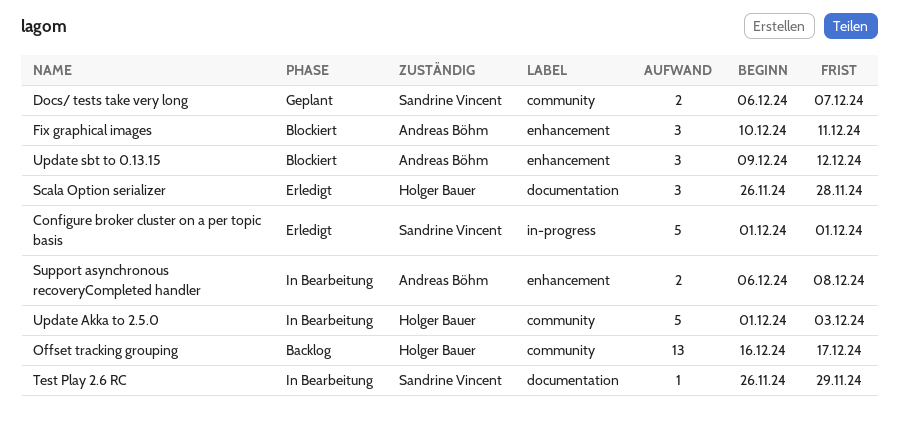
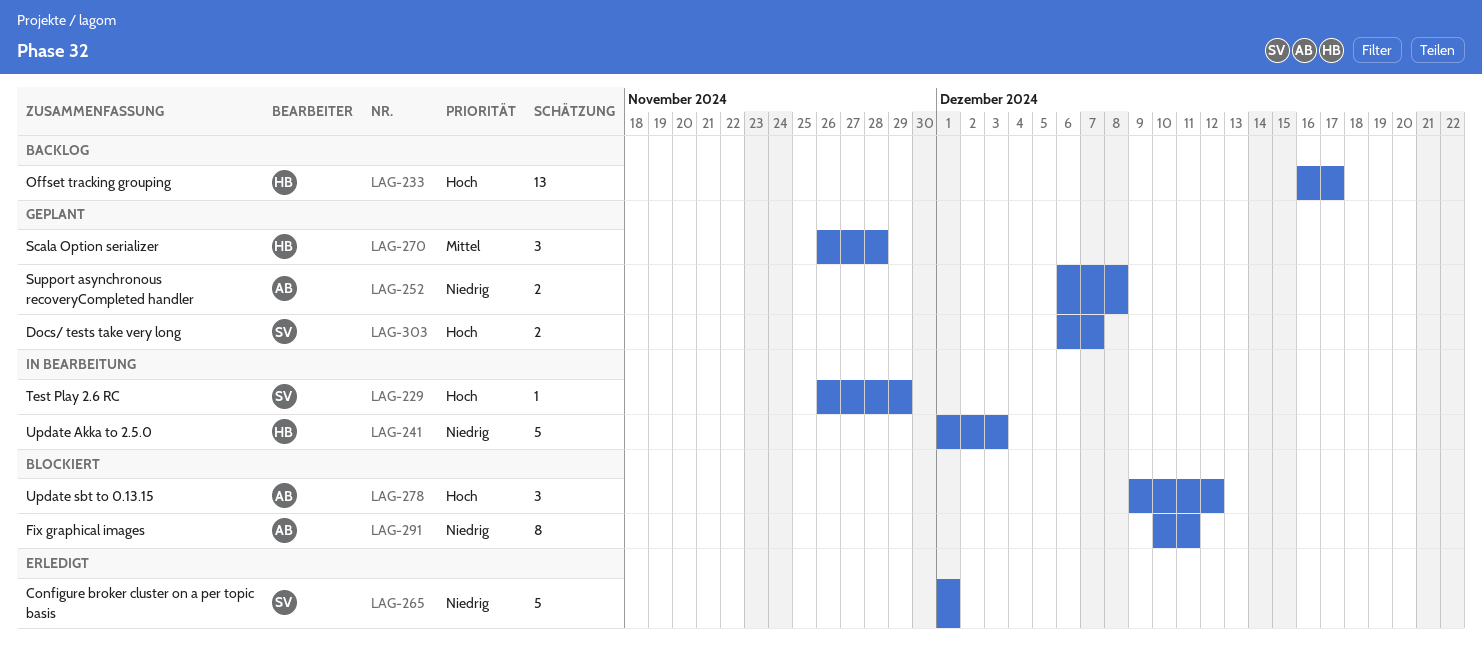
Fix graphical images, estimate: 3 -> 8
Scala Option serializer, status: Erledigt -> Geplant
Support asynchronous recoveryCompleted handler, status: In Bearbeitung -> Geplant

